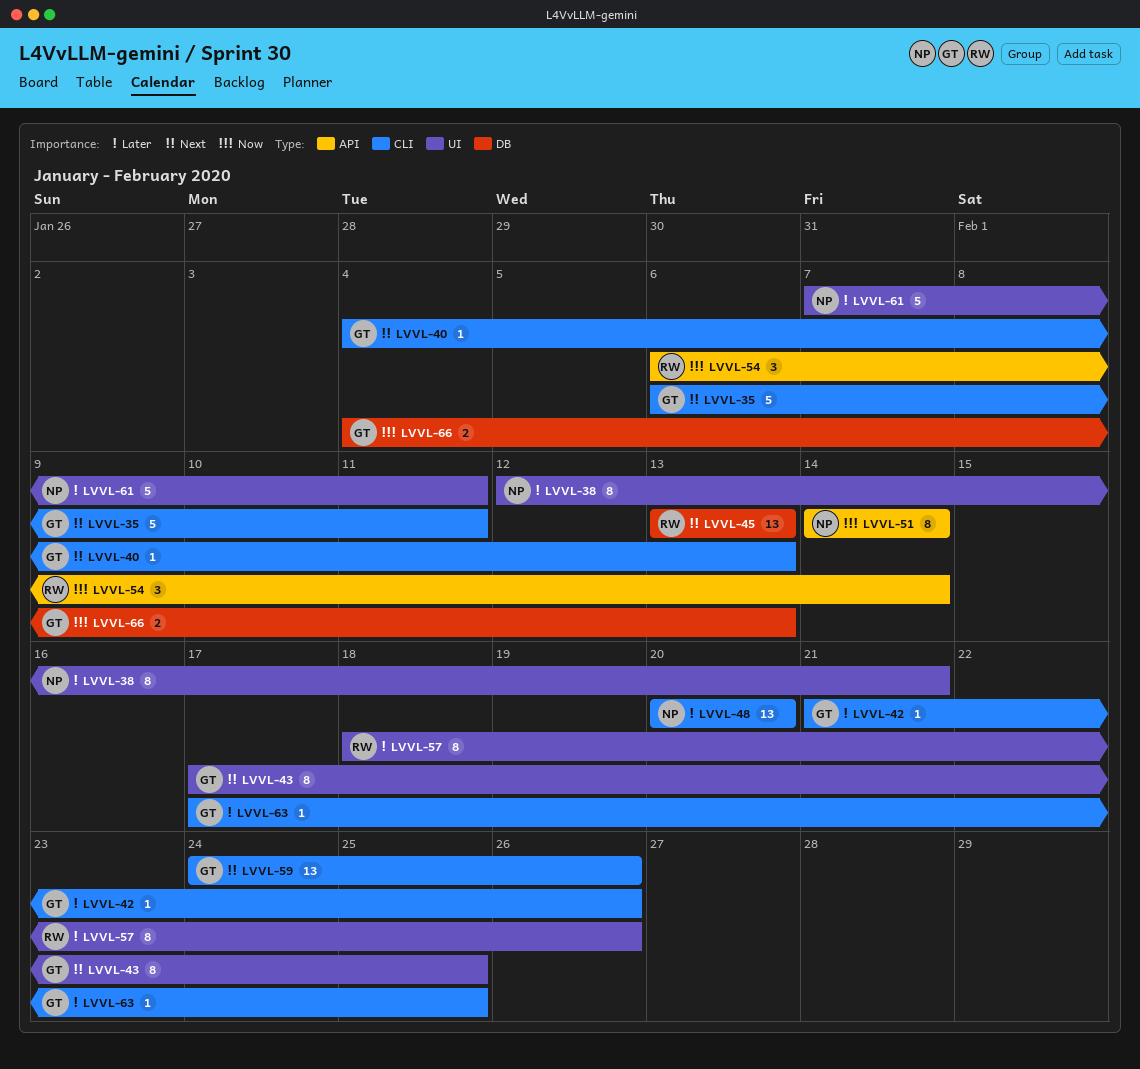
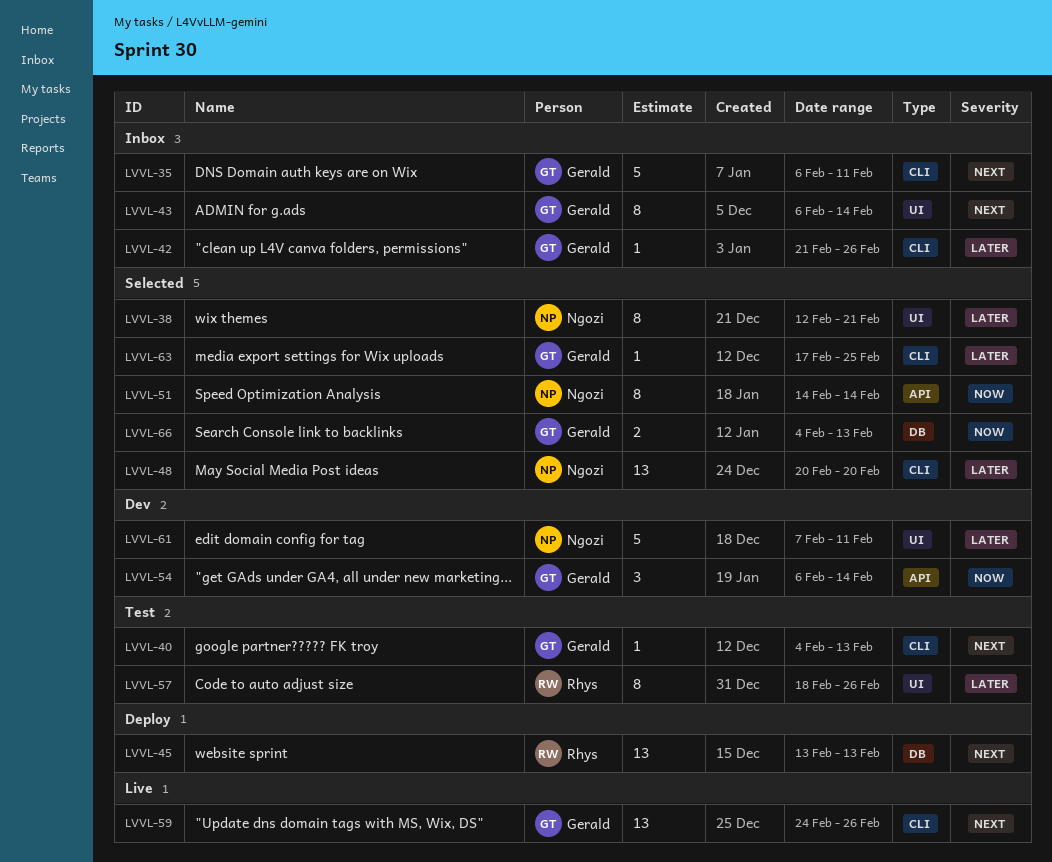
LVVL-43, start: Feb 17 -> Feb 6
LVVL-43, due: Feb 25 -> Feb 14
LVVL-54, owner: Rhys -> Gerald

